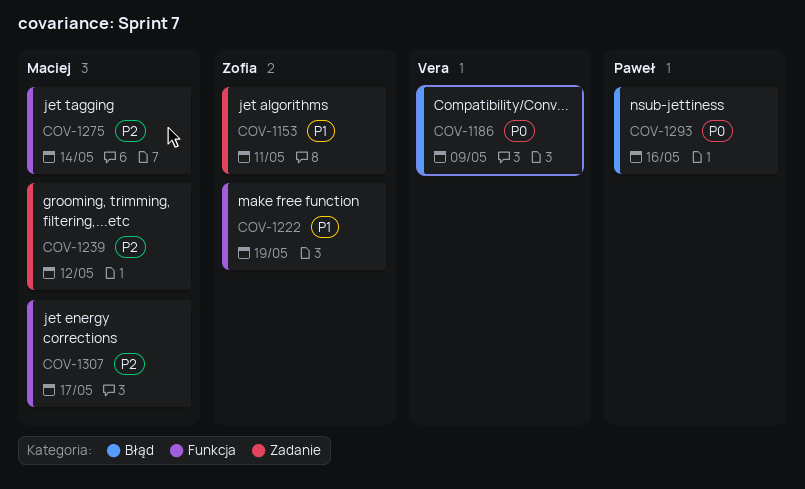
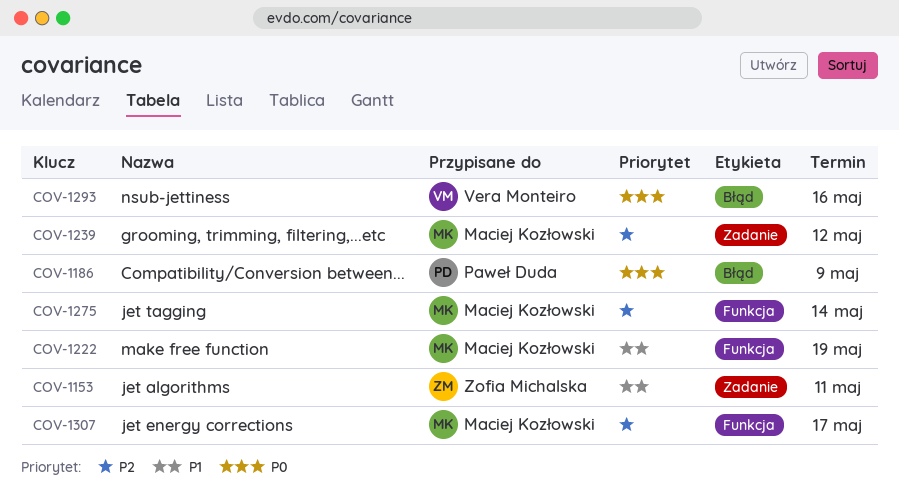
COV-1186, owner: Vera Monteiro -> Paweł Duda
COV-1222, owner: Zofia Michalska -> Maciej Kozłowski
COV-1293, owner: Paweł Duda -> Vera Monteiro

